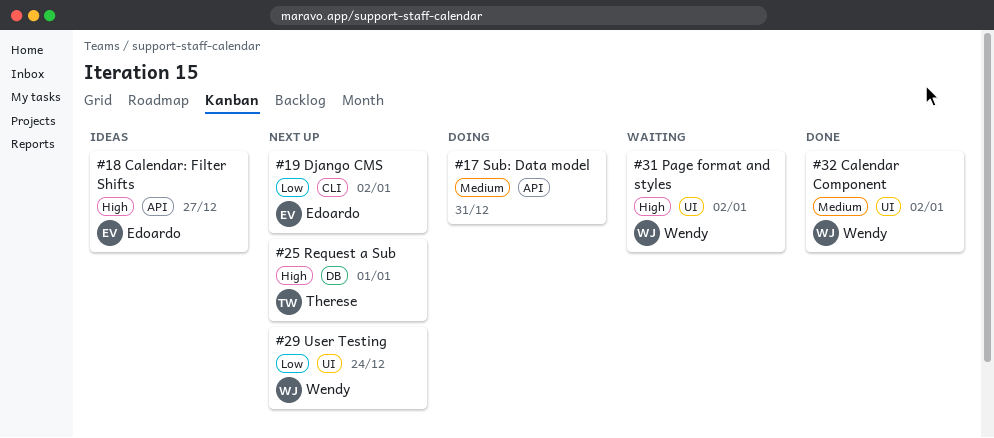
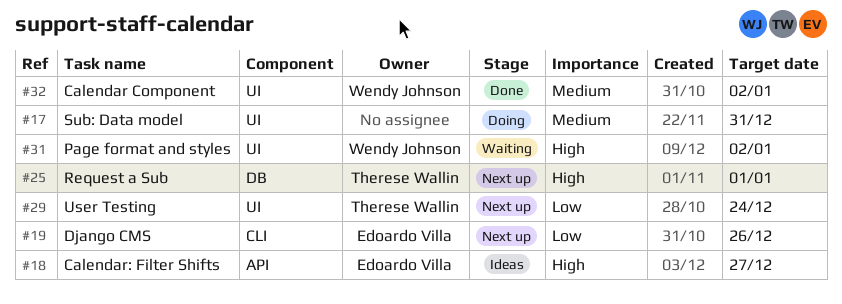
#17, label: API -> UI
#19, due: Jan 2 -> Dec 26
#29, owner: Wendy Johnson -> Therese Wallin

